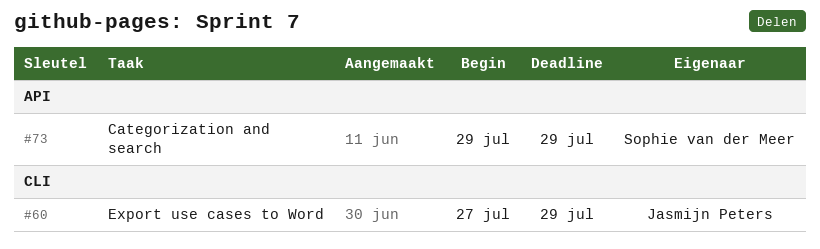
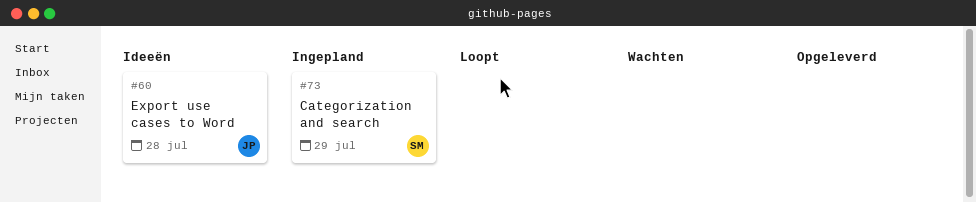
#60, due: Jul 29 -> Jul 28

